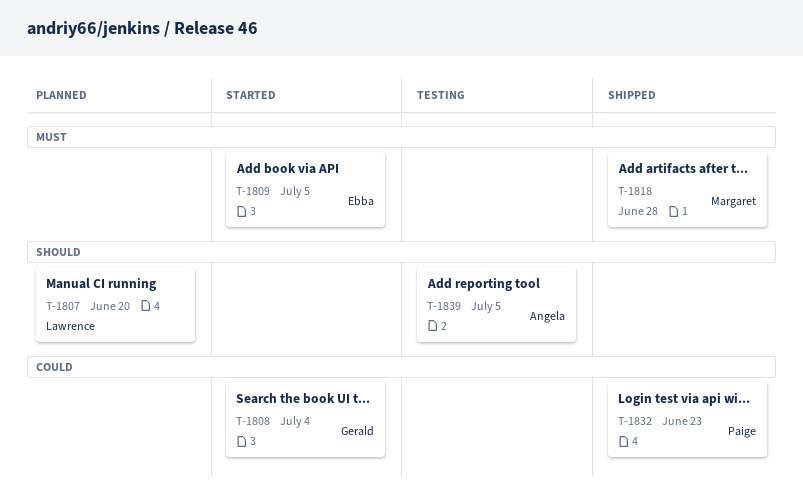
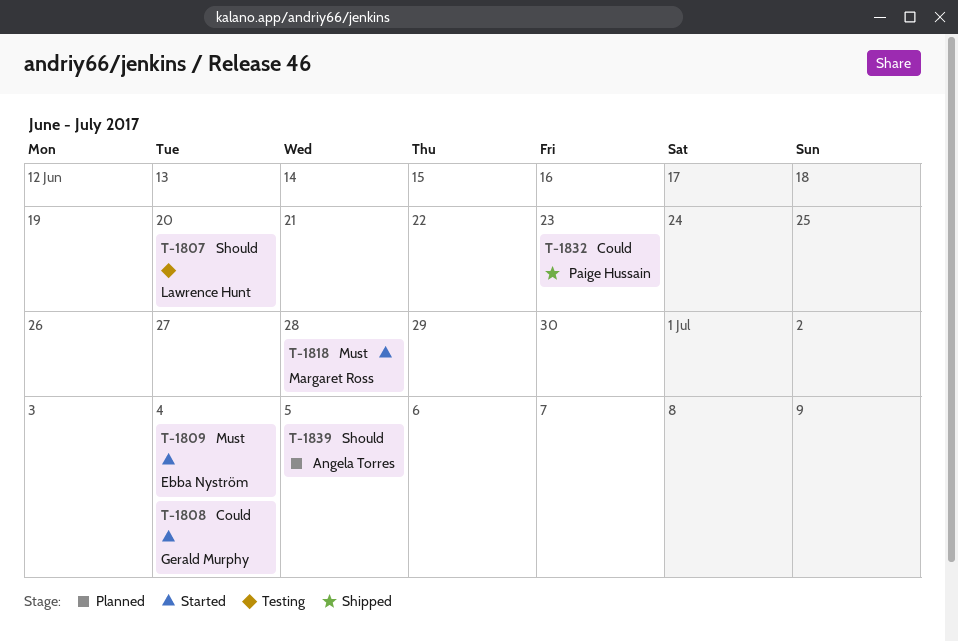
T-1807, status: Planned -> Testing
T-1809, due: Jul 5 -> Jul 4
T-1818, status: Shipped -> Started
T-1839, status: Testing -> Planned

